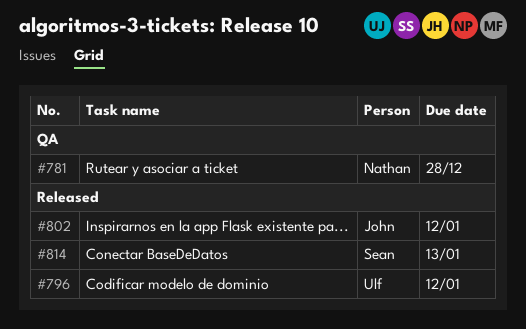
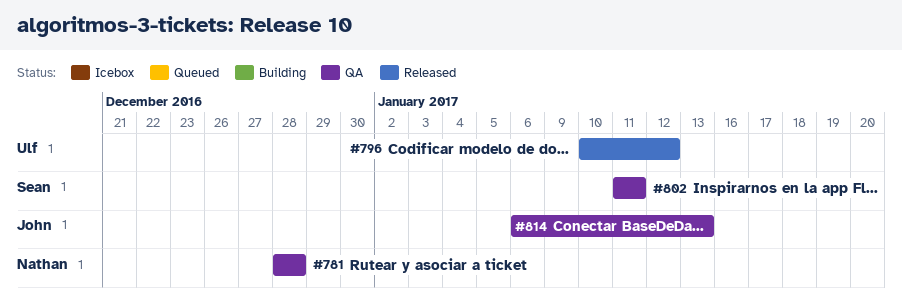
#802, status: Released -> QA
#802, owner: John -> Sean
#802, due: Jan 12 -> Jan 11
#814, status: Released -> QA
#814, owner: Sean -> John

